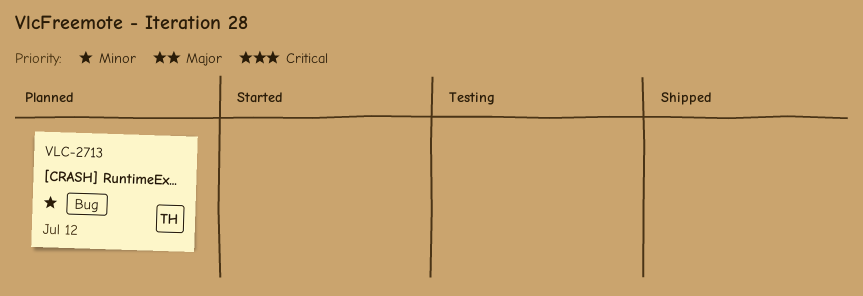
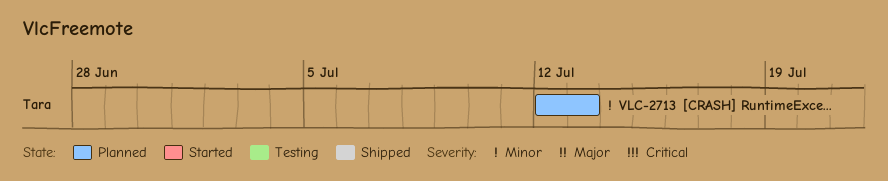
VLC-2713, due: Jul 12 -> Jul 13

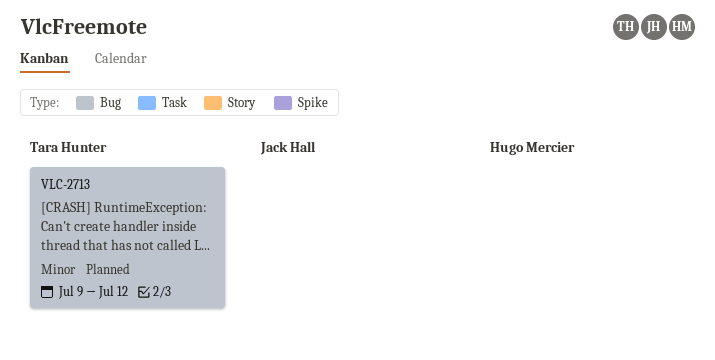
VLC-2713, start: Jul 12 -> Jul 9
VLC-2713, due: Jul 13 -> Jul 12

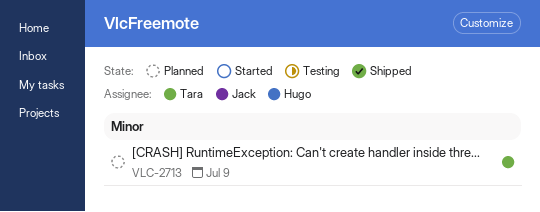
VLC-2713, due: Jul 12 -> Jul 9

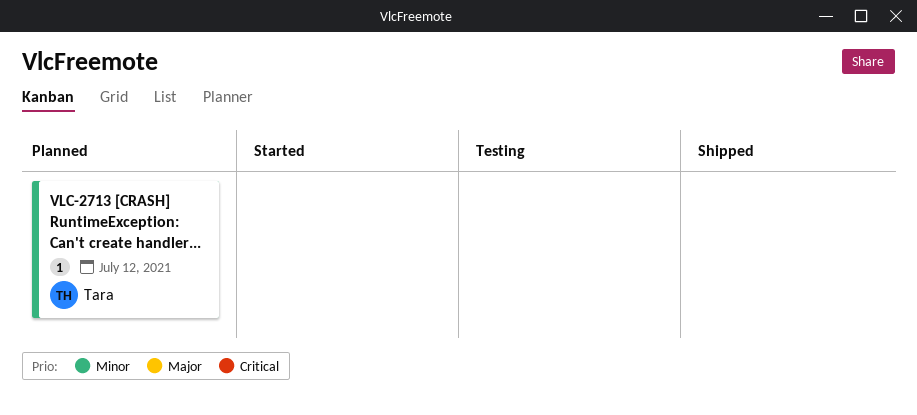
VLC-2713, due: Jul 9 -> Jul 12

